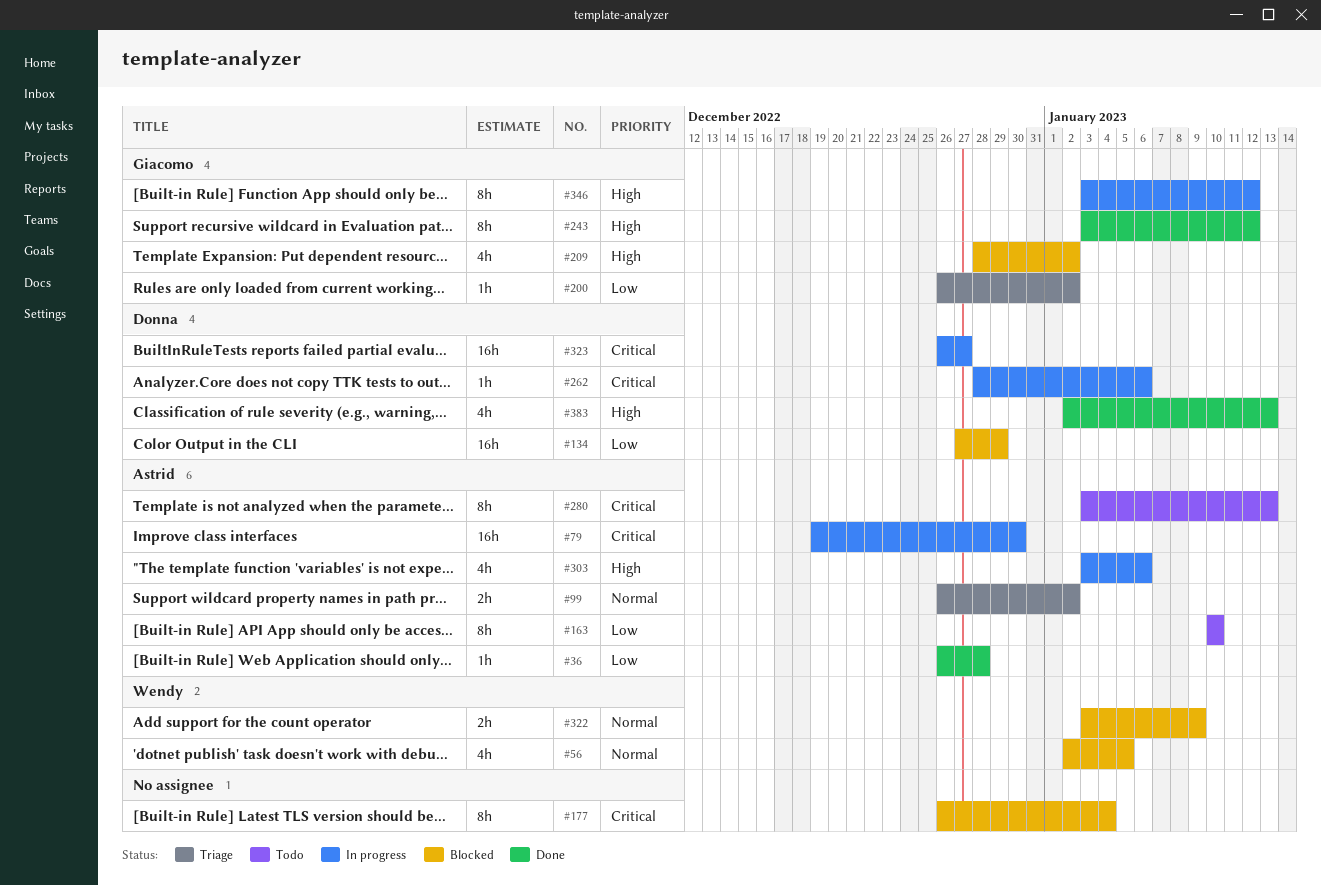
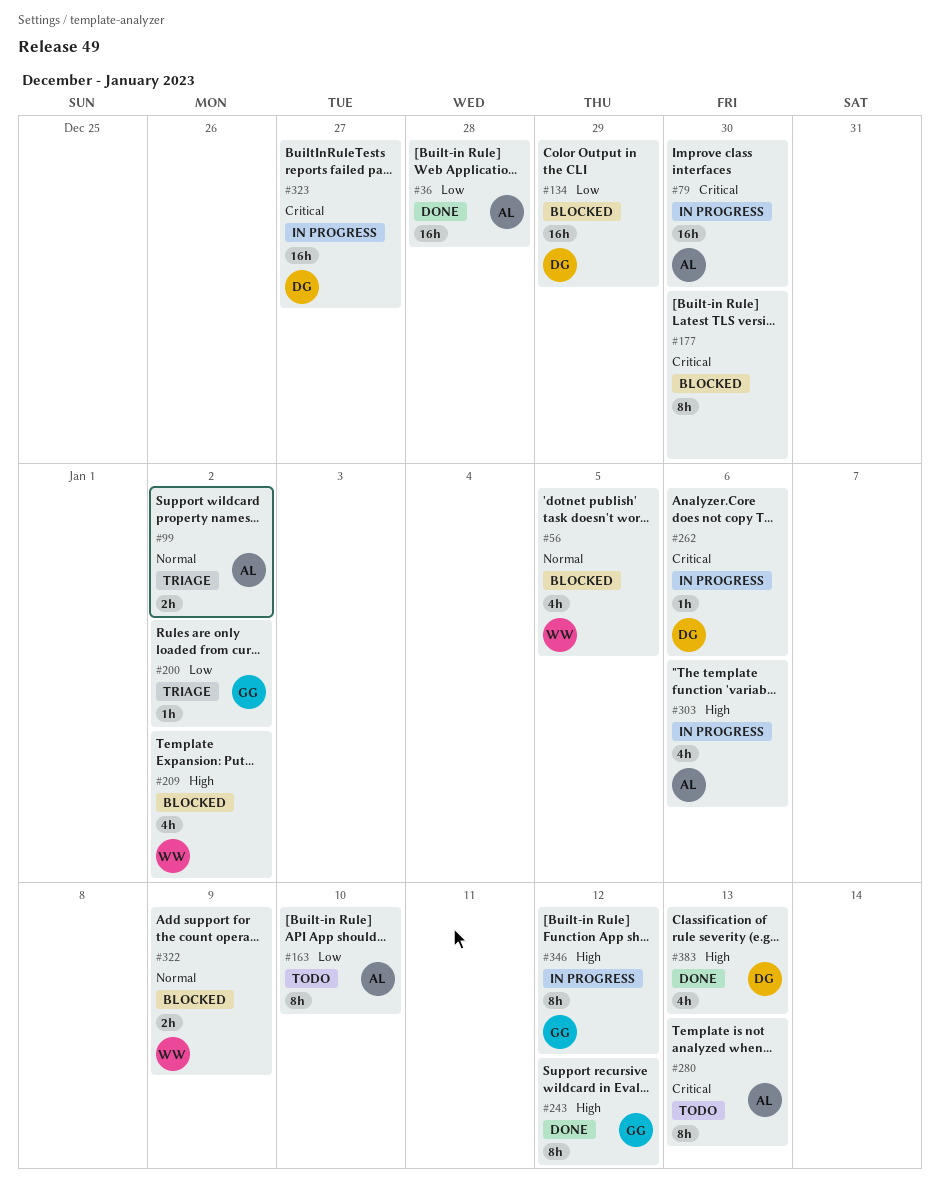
#36, estimate: 1h -> 16h
#177, due: Jan 4 -> Dec 30
#209, owner: Giacomo -> Wendy

